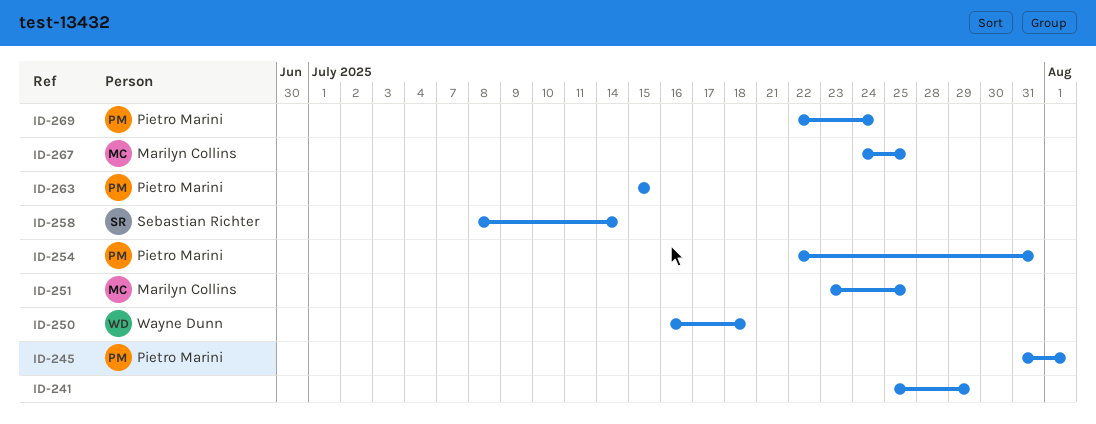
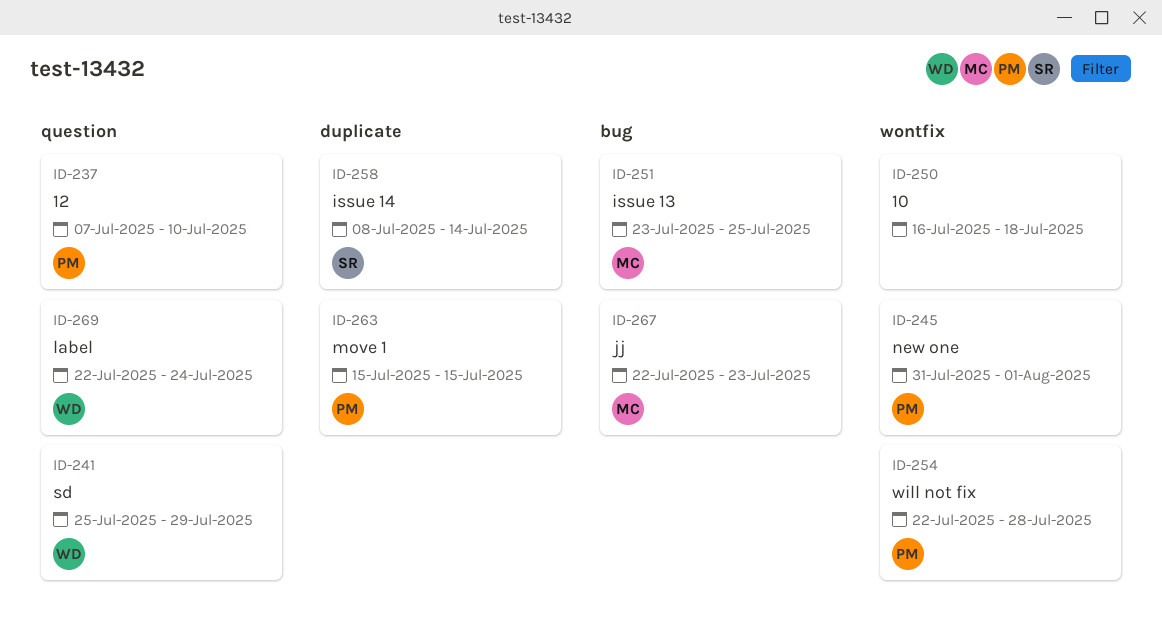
ID-237: none -> present
ID-241, owner: none -> Wayne Dunn
ID-250, owner: Wayne Dunn -> none
ID-254, due: Jul 31 -> Jul 28
ID-267, start: Jul 24 -> Jul 22
ID-267, due: Jul 25 -> Jul 23
ID-269, owner: Pietro Marini -> Wayne Dunn

